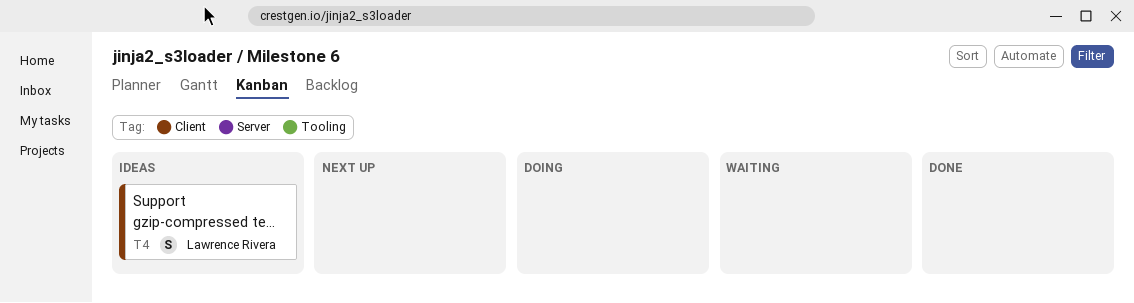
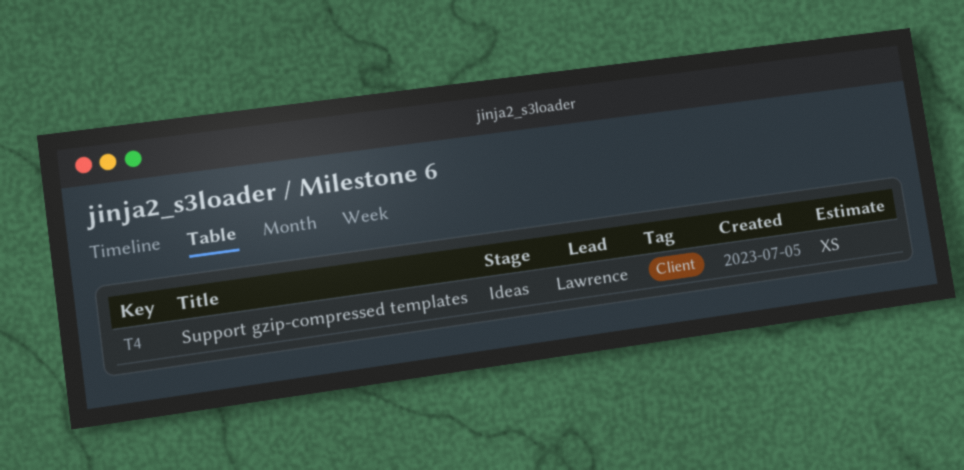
T4, estimate: S -> XS

